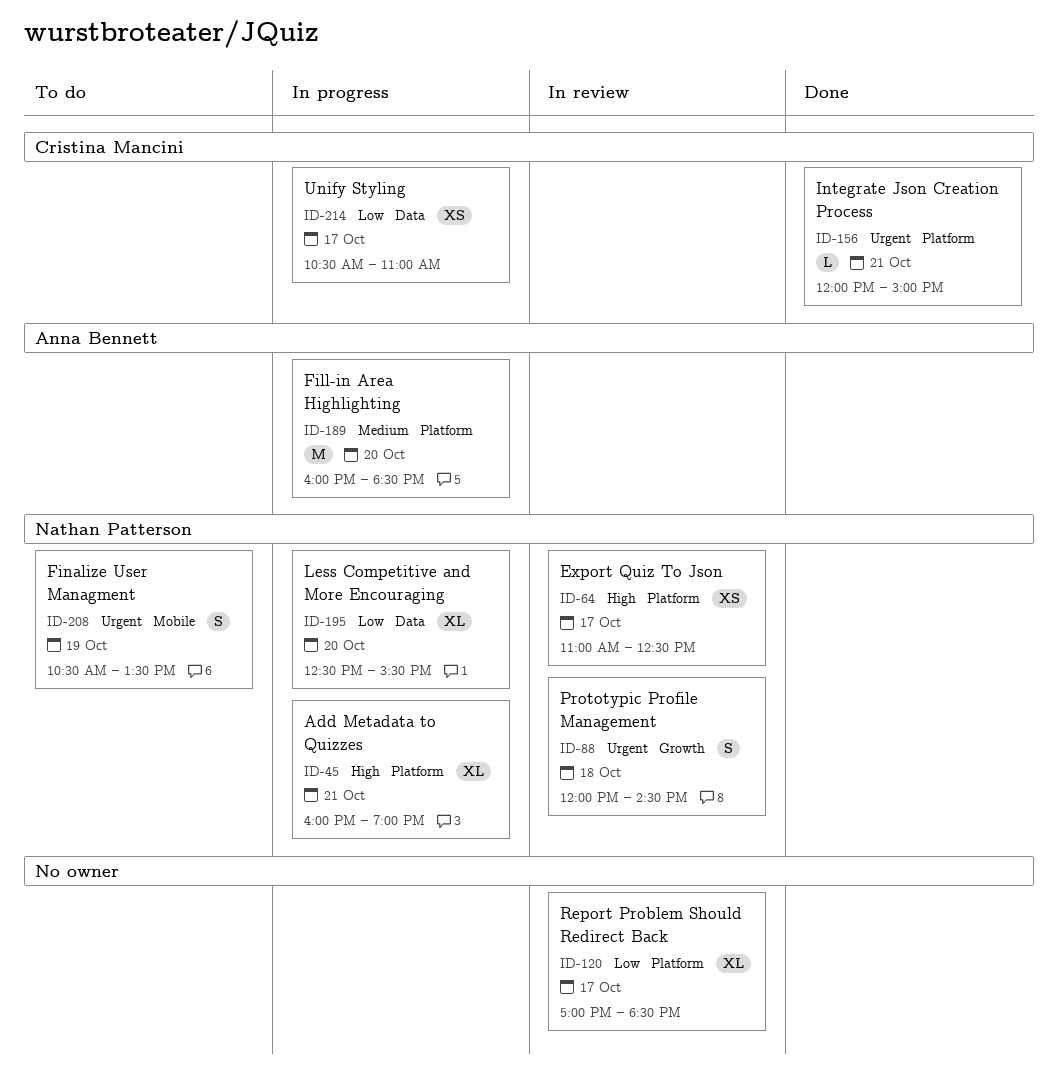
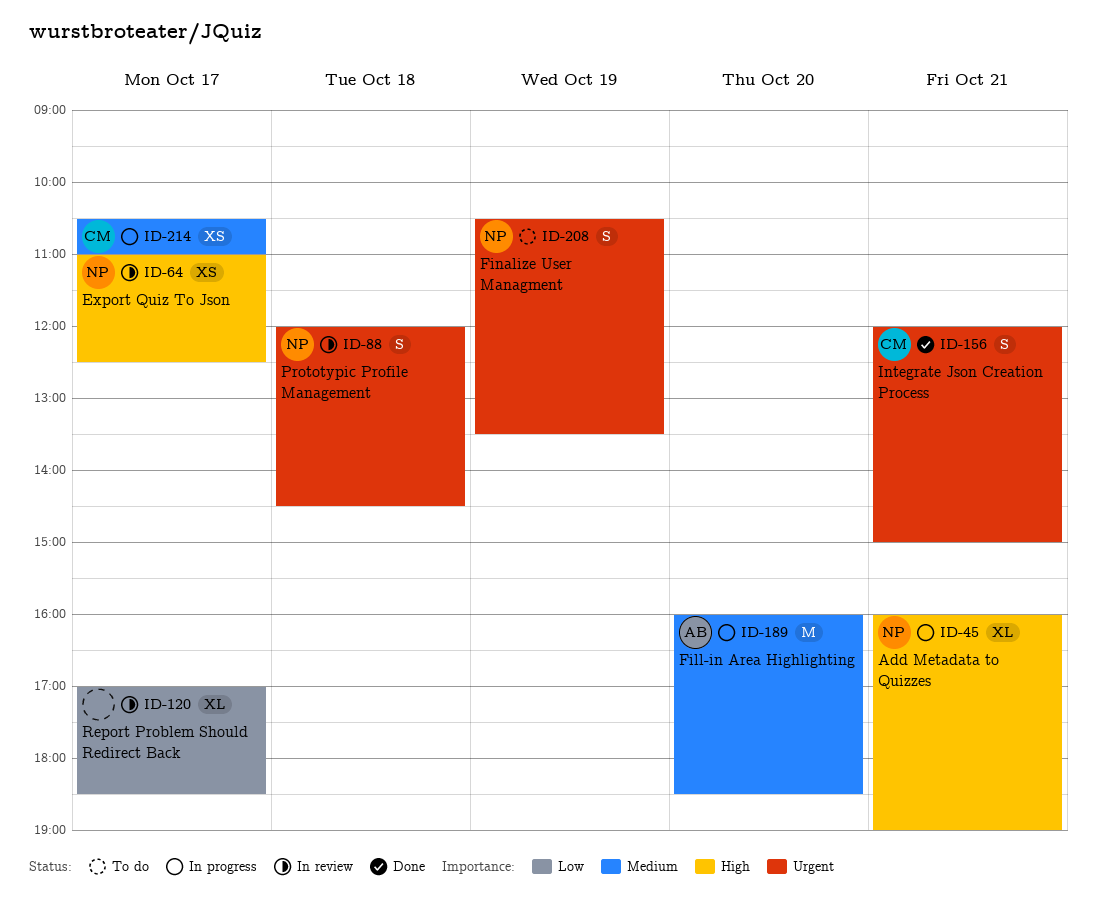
ID-156, estimate: L -> S
ID-195: present -> none
ID-214, priority: Low -> Medium

